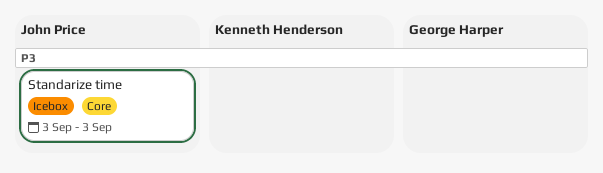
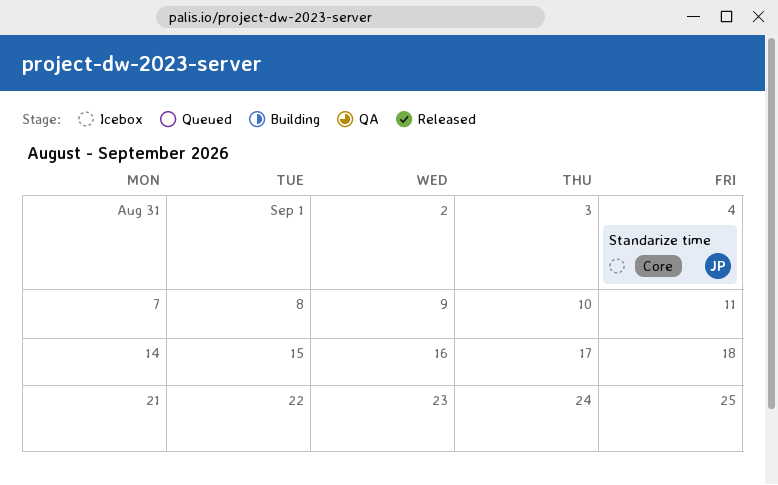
Standarize time, due: Sep 3 -> Sep 4

